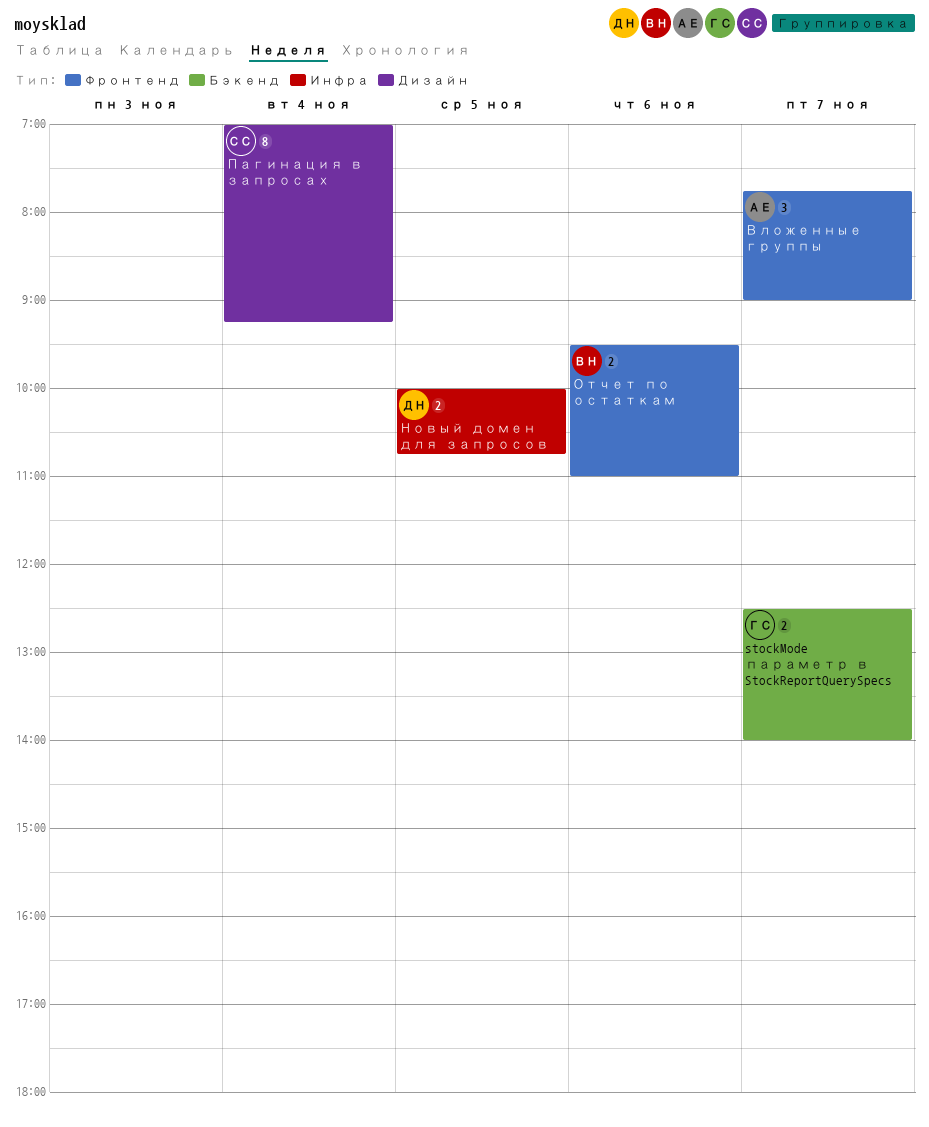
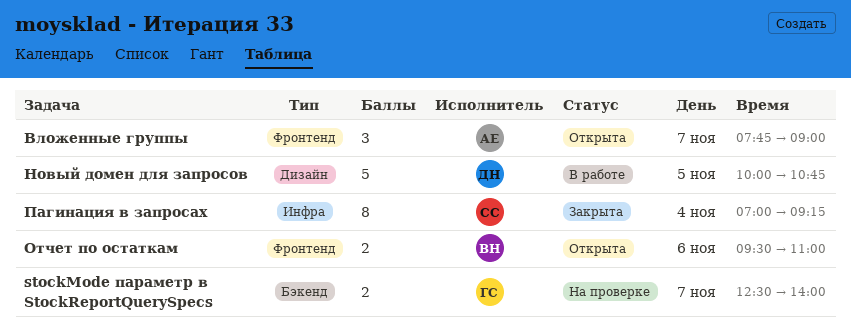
Новый домен для запросов, label: Инфра -> Дизайн
Новый домен для запросов, estimate: 2 -> 5
Пагинация в запросах, label: Дизайн -> Инфра

